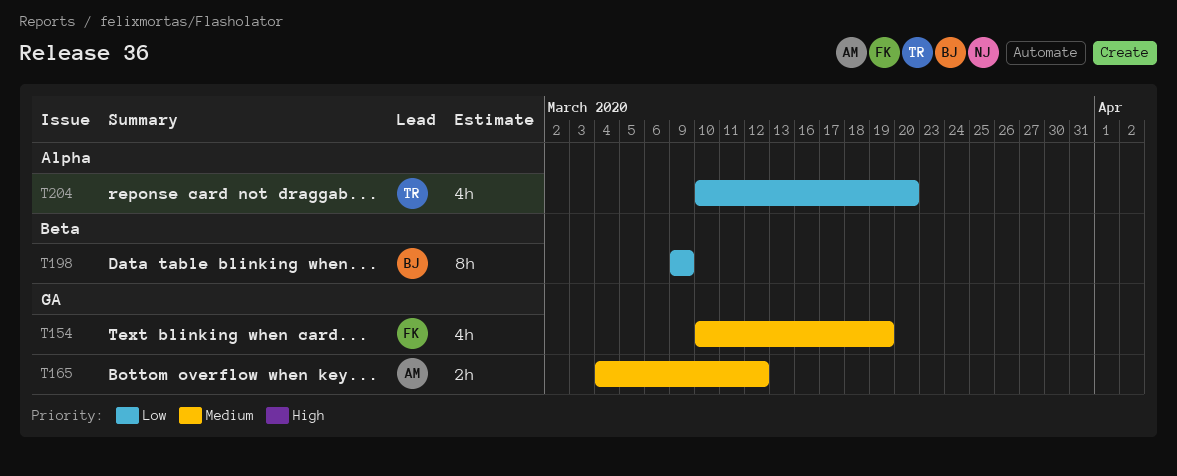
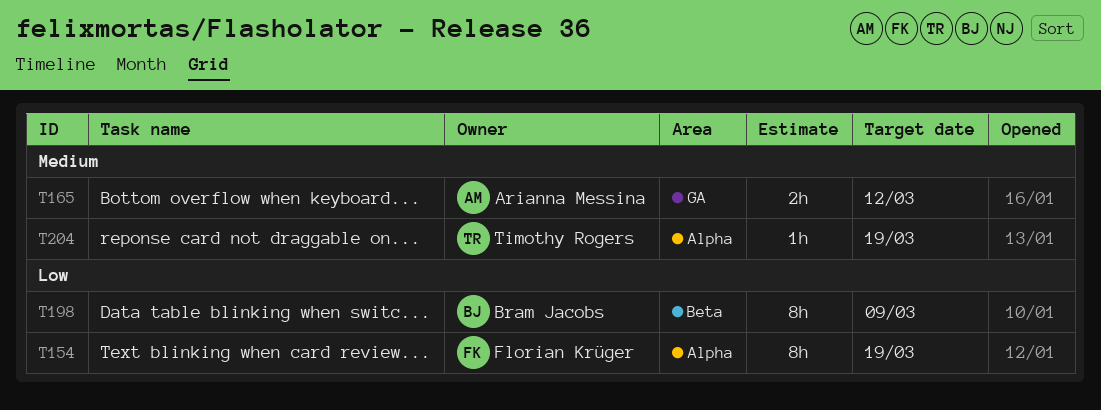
T154, priority: Medium -> Low
T154, label: GA -> Alpha
T154, estimate: 4h -> 8h
T204, priority: Low -> Medium
T204, estimate: 4h -> 1h
T204, due: Mar 20 -> Mar 19

